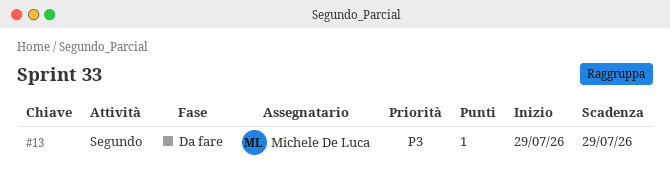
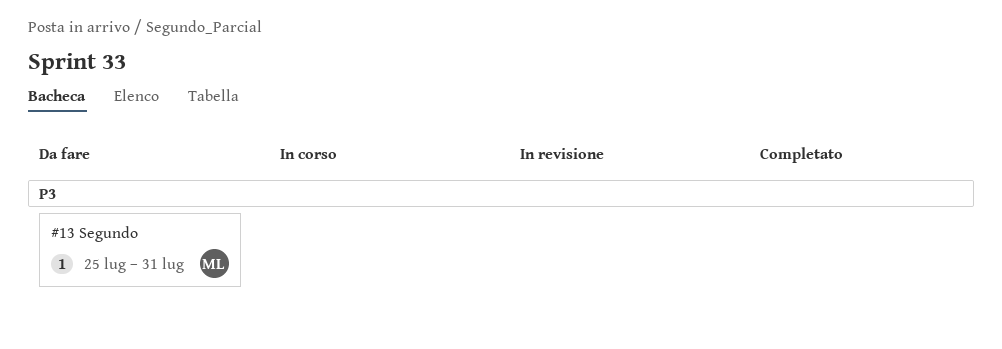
#13, start: Jul 29 -> Jul 25
#13, due: Jul 29 -> Jul 31

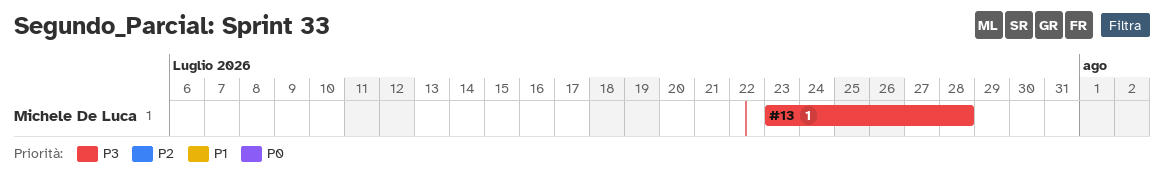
#13, start: Jul 25 -> Jul 23
#13, due: Jul 31 -> Jul 28

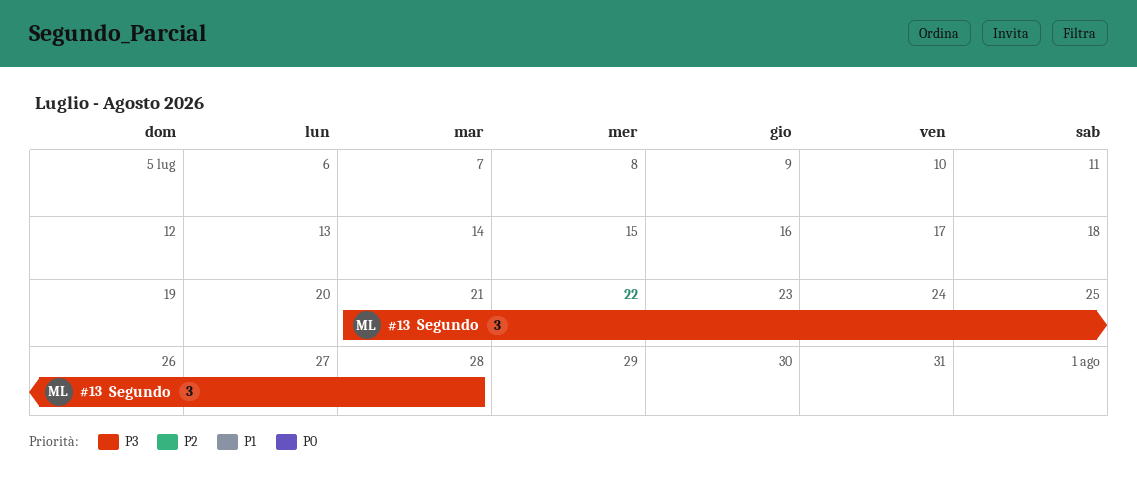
#13, estimate: 1 -> 3
#13, start: Jul 23 -> Jul 21

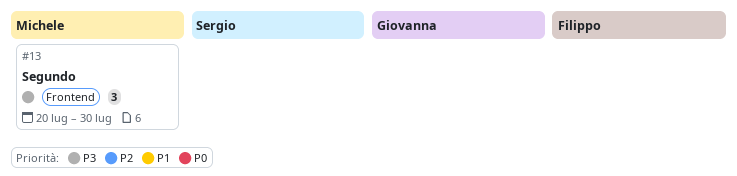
#13, start: Jul 21 -> Jul 20
#13, due: Jul 28 -> Jul 30

